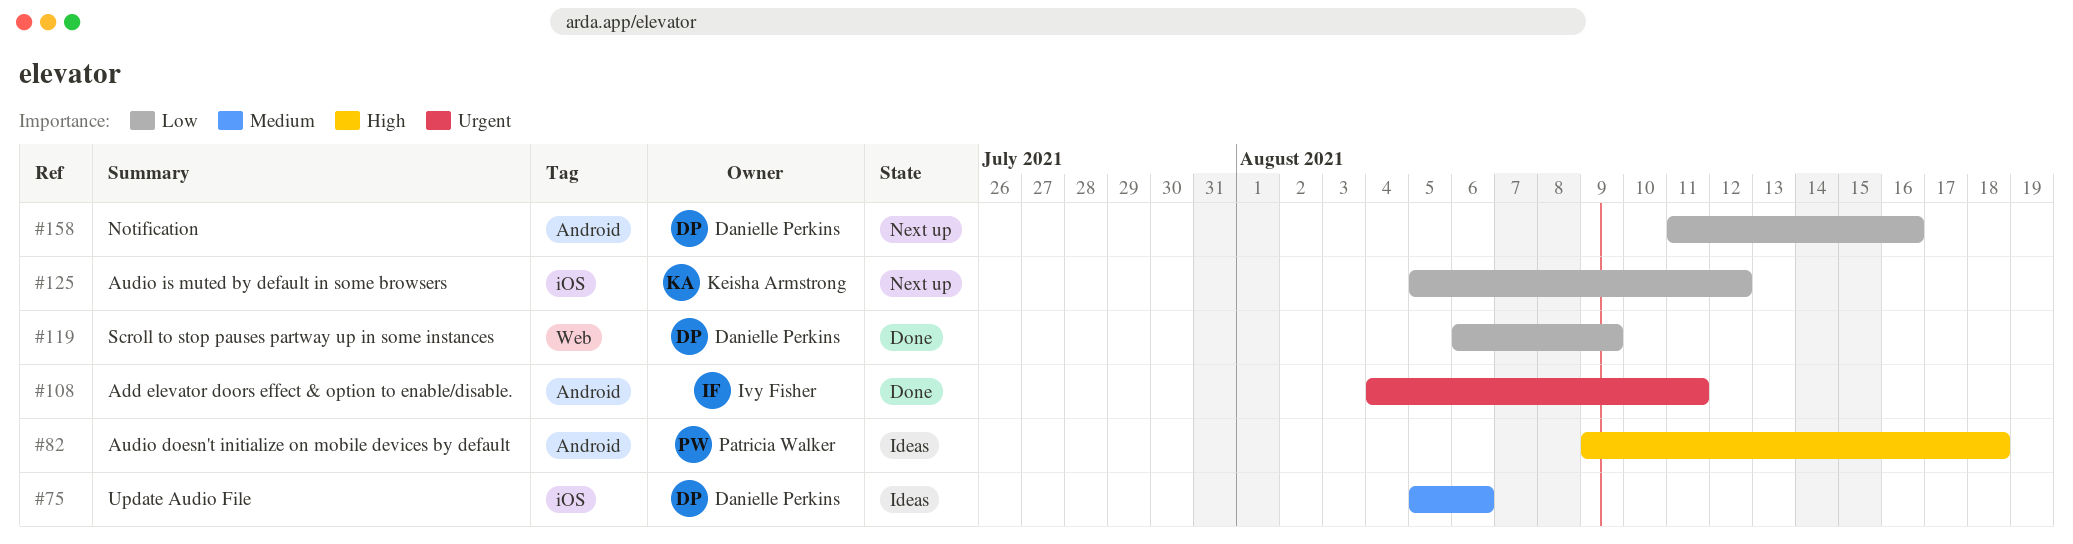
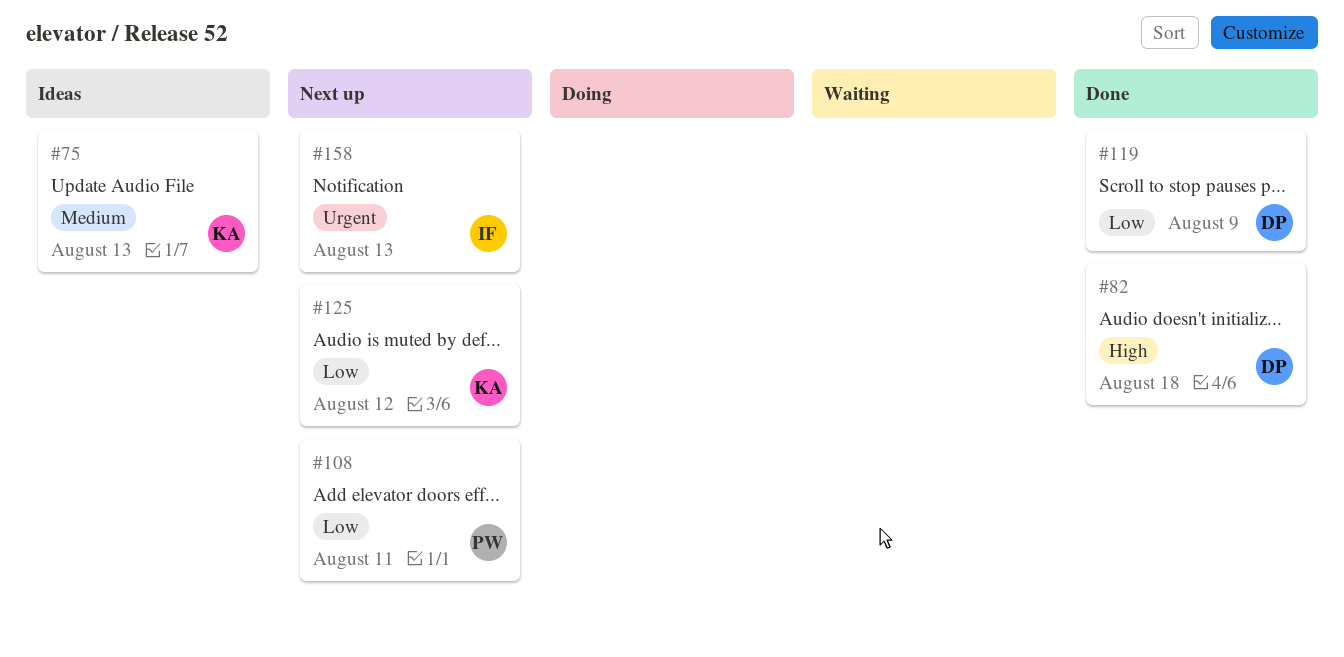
#75, owner: Danielle Perkins -> Keisha Armstrong
#75, due: Aug 6 -> Aug 13
#82, status: Ideas -> Done
#82, owner: Patricia Walker -> Danielle Perkins
#108, status: Done -> Next up
#108, owner: Ivy Fisher -> Patricia Walker
#108, priority: Urgent -> Low
#158, owner: Danielle Perkins -> Ivy Fisher
#158, priority: Low -> Urgent
#158, due: Aug 16 -> Aug 13

